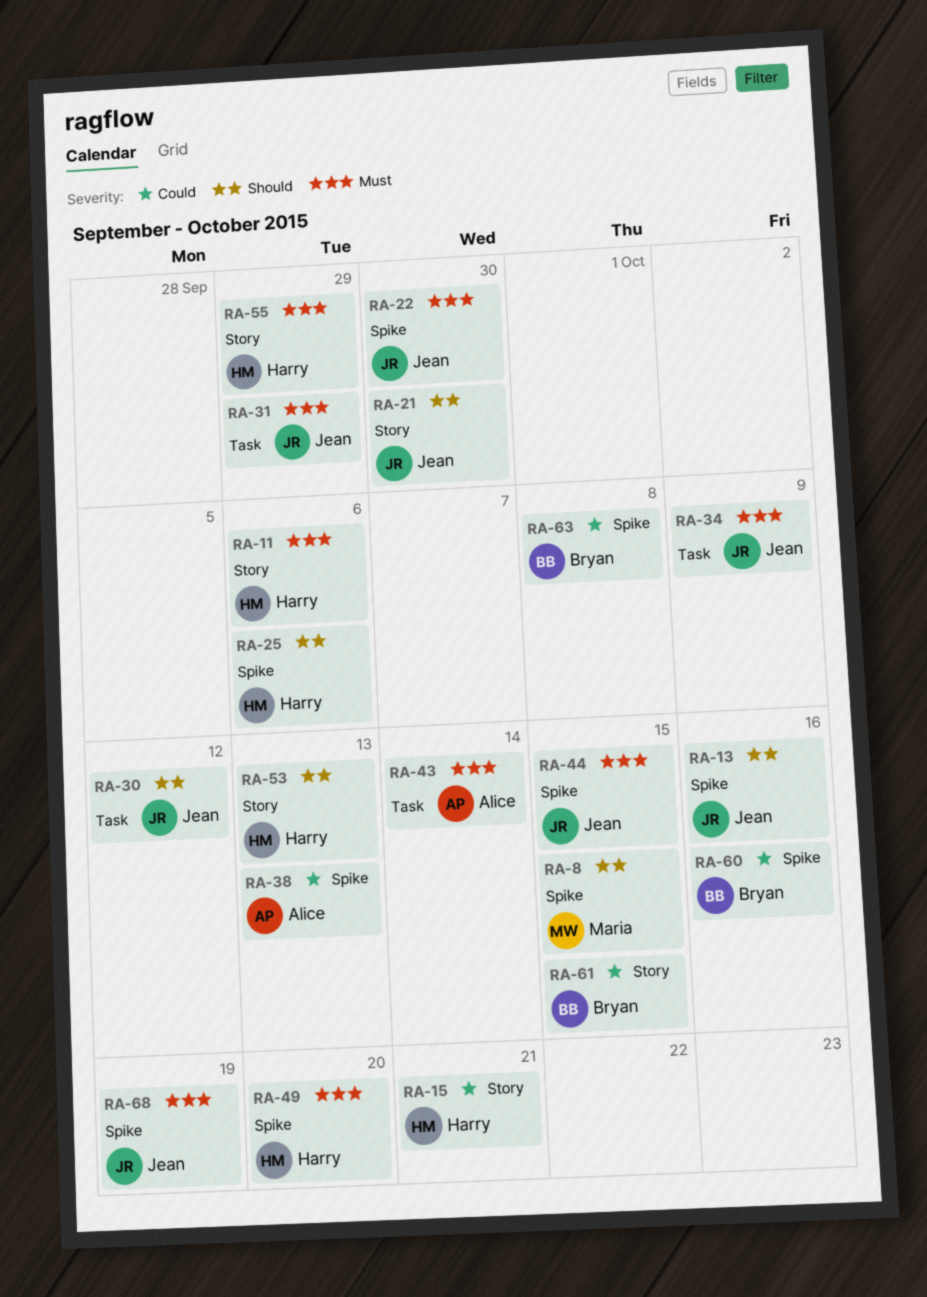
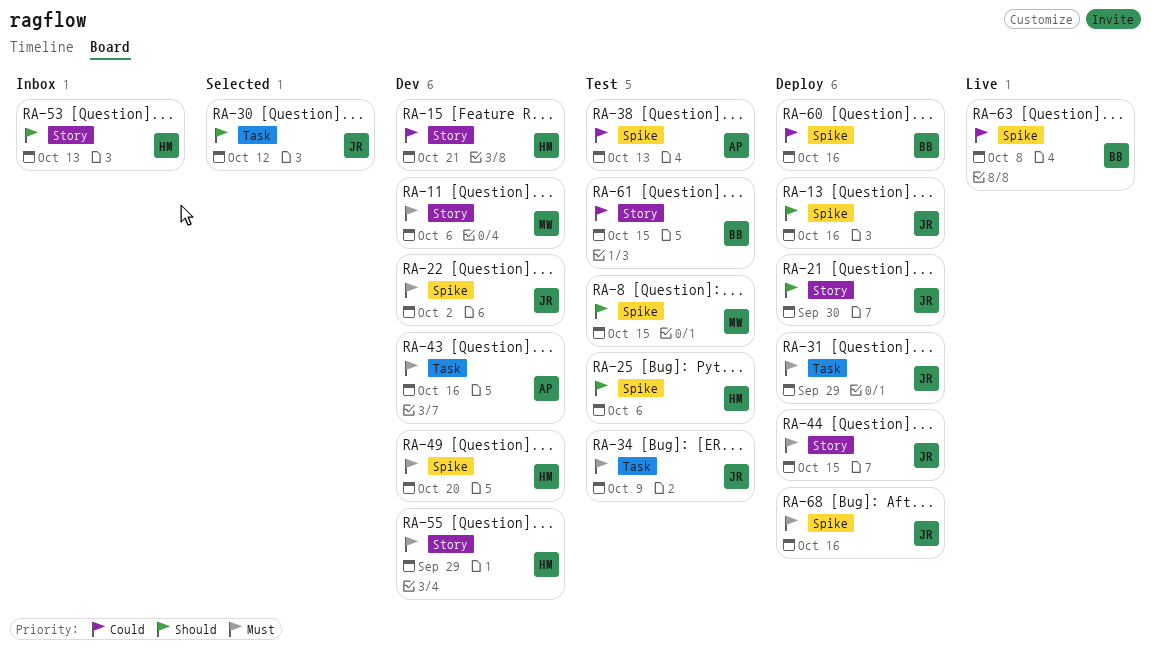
RA-11, owner: Harry -> Maria
RA-22, due: Sep 30 -> Oct 2
RA-43, due: Oct 14 -> Oct 16
RA-44, label: Spike -> Story
RA-68, due: Oct 19 -> Oct 16

